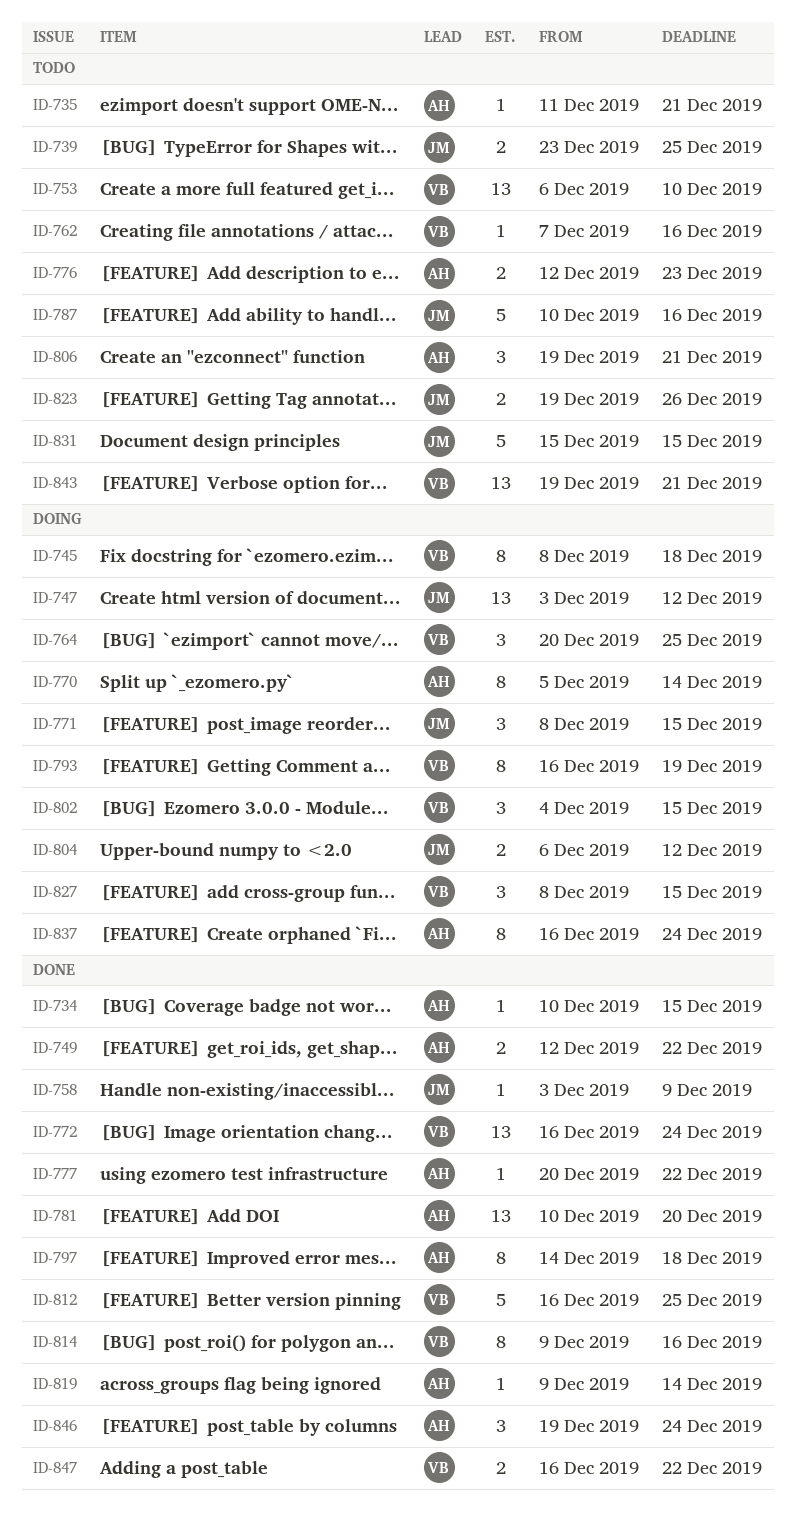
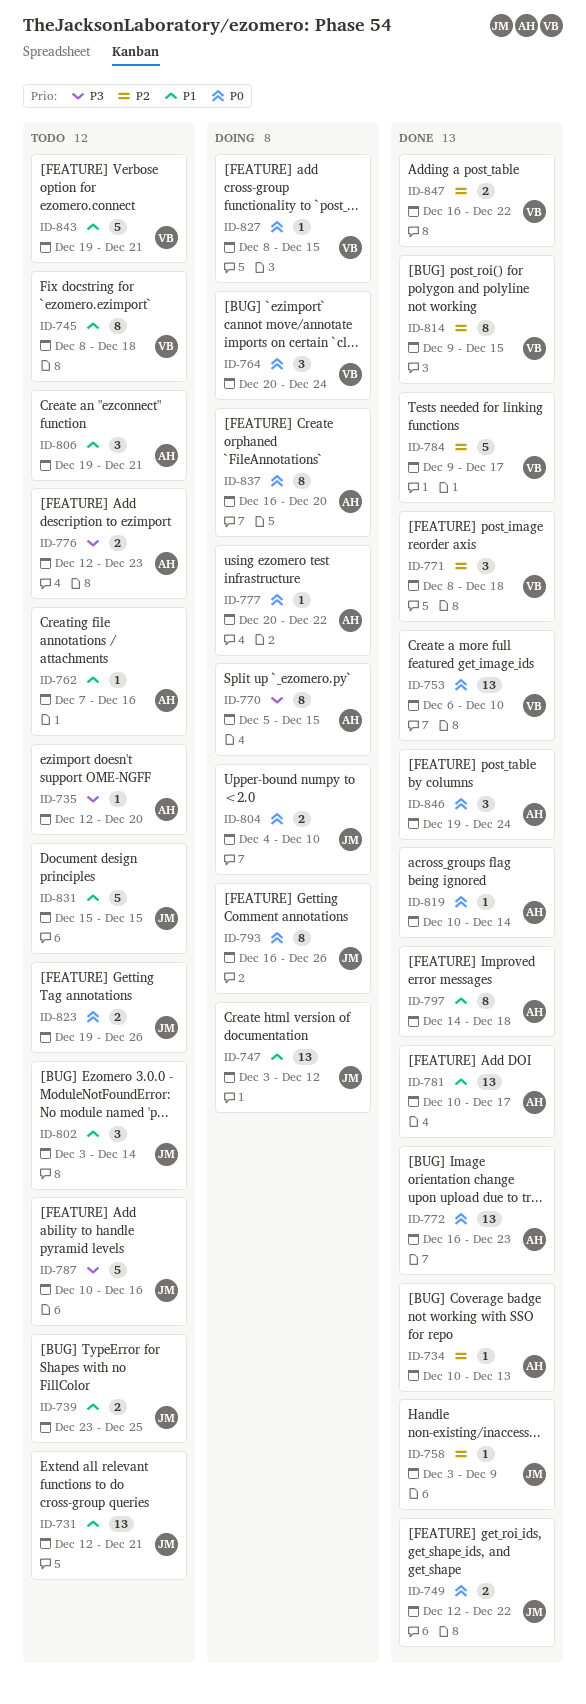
ID-731: none -> present
ID-734, due: Dec 15 -> Dec 13
ID-735, start: Dec 11 -> Dec 12
ID-735, due: Dec 21 -> Dec 20
ID-745, status: Doing -> Todo
ID-749, owner: AH -> JM
ID-753, status: Todo -> Done
ID-762, owner: VB -> AH
ID-764, due: Dec 25 -> Dec 24
ID-770, due: Dec 14 -> Dec 15
ID-771, status: Doing -> Done
ID-771, owner: JM -> VB
ID-771, due: Dec 15 -> Dec 18
ID-772, owner: VB -> AH
ID-772, due: Dec 24 -> Dec 23
ID-777, status: Done -> Doing
ID-781, due: Dec 20 -> Dec 17
ID-784: none -> present
ID-793, owner: VB -> JM
ID-793, due: Dec 19 -> Dec 26
ID-802, status: Doing -> Todo
ID-802, owner: VB -> JM
ID-802, start: Dec 4 -> Dec 3
ID-802, due: Dec 15 -> Dec 14
ID-804, start: Dec 6 -> Dec 4
ID-804, due: Dec 12 -> Dec 10
ID-812: present -> none
ID-814, due: Dec 16 -> Dec 15
ID-819, start: Dec 9 -> Dec 10
ID-827, estimate: 3 -> 1
ID-837, due: Dec 24 -> Dec 20
ID-843, estimate: 13 -> 5

